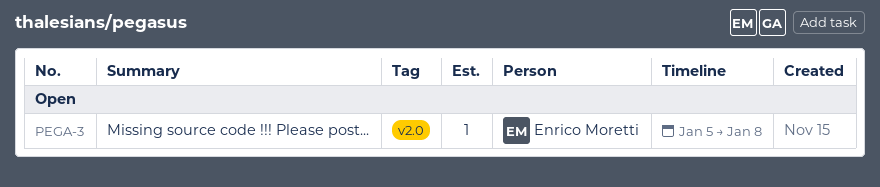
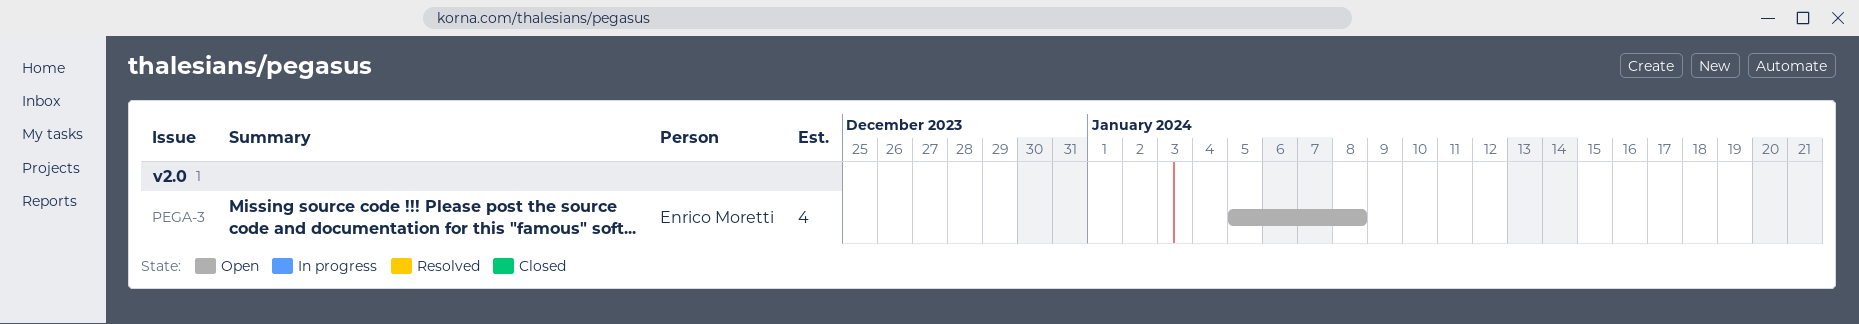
PEGA-3, estimate: 1 -> 4

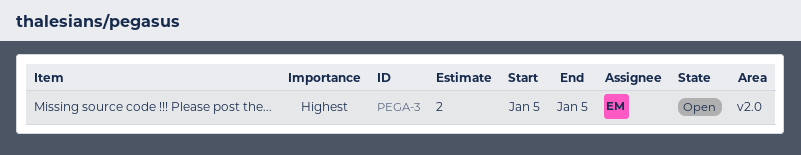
PEGA-3, estimate: 4 -> 2
PEGA-3, due: Jan 8 -> Jan 5

